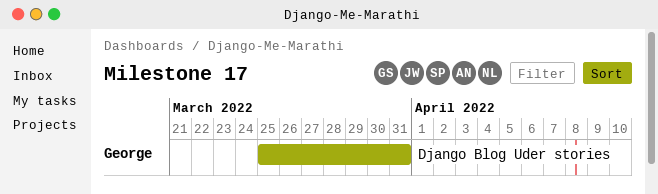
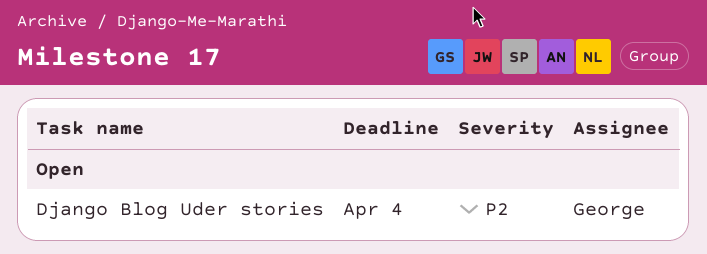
Django Blog Uder stories, due: Mar 31 -> Apr 4

